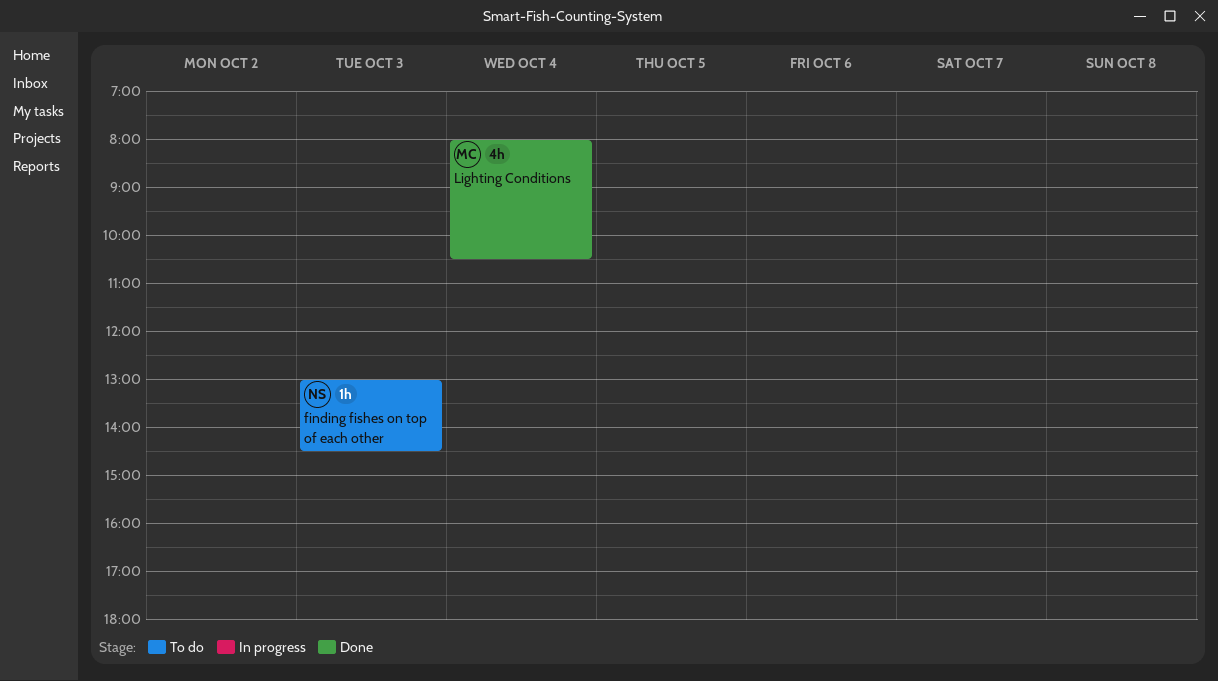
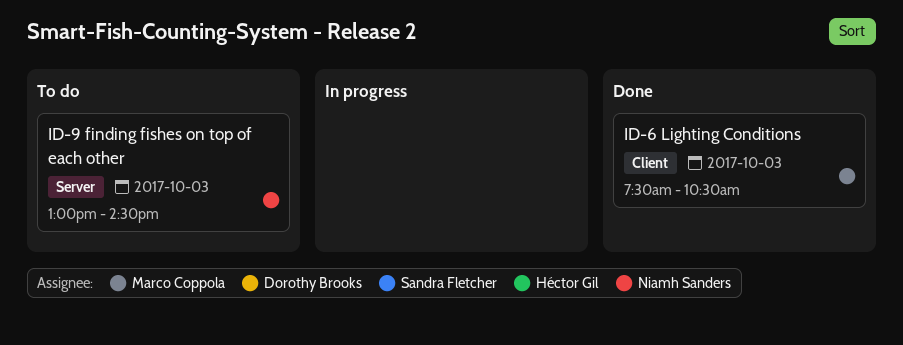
Lighting Conditions, day: Oct 4 -> Oct 3
Lighting Conditions, begins: 08:00 -> 07:30

